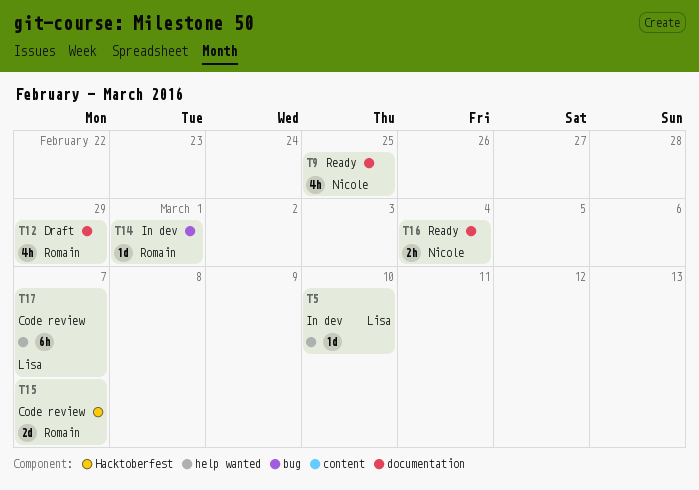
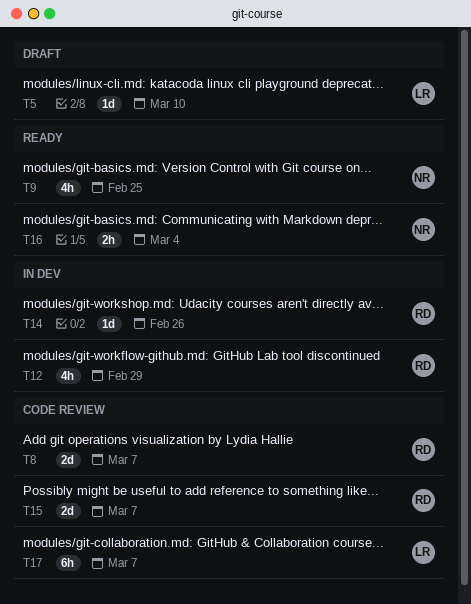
T5, status: In dev -> Draft
T8: none -> present
T12, status: Draft -> In dev
T14, due: Mar 1 -> Feb 26

